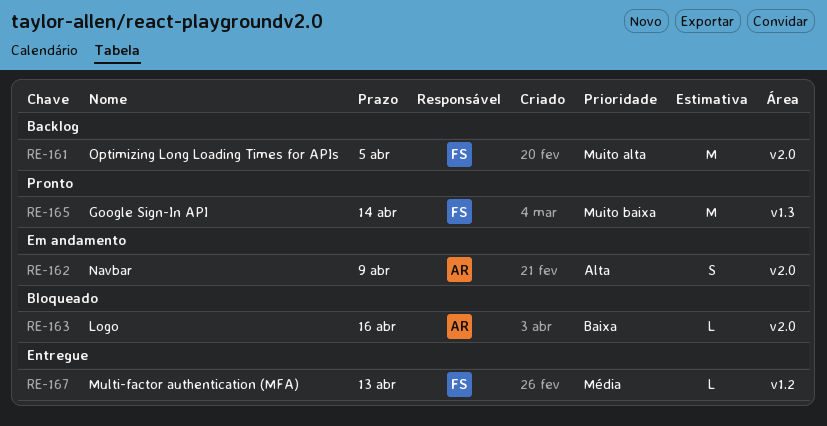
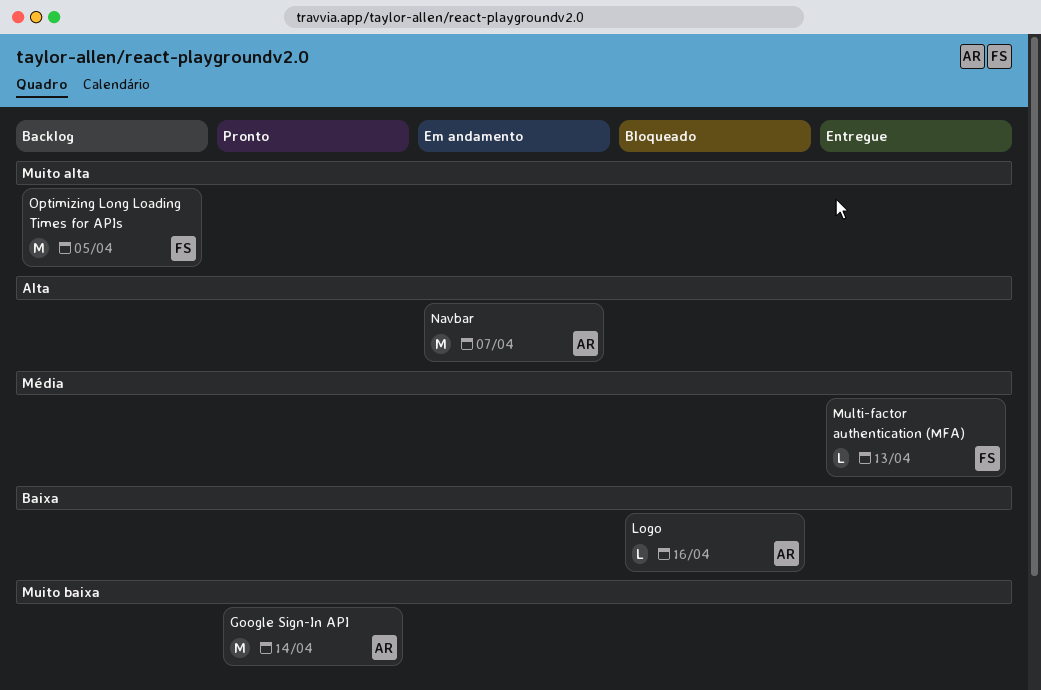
Google Sign-In API, owner: FS -> AR
Navbar, estimate: S -> M
Navbar, due: Apr 9 -> Apr 7

